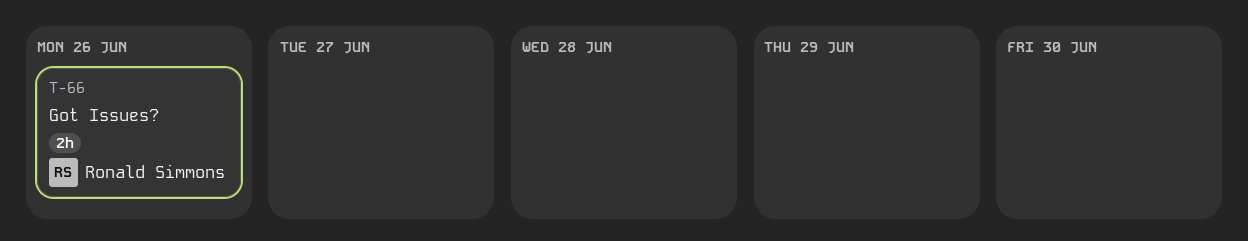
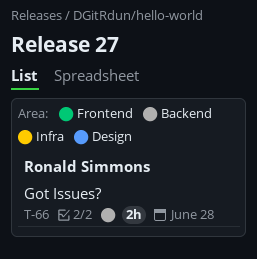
T-66, due: Jun 26 -> Jun 28

